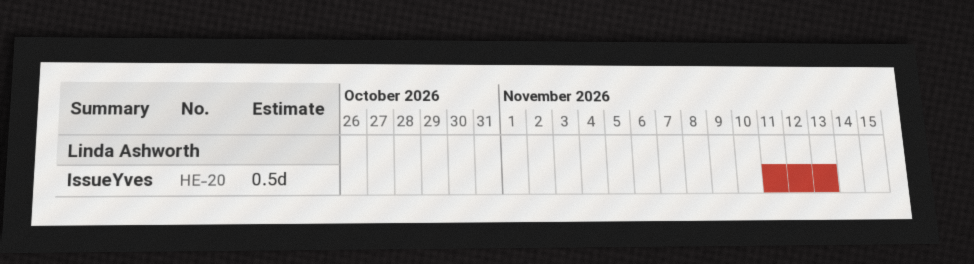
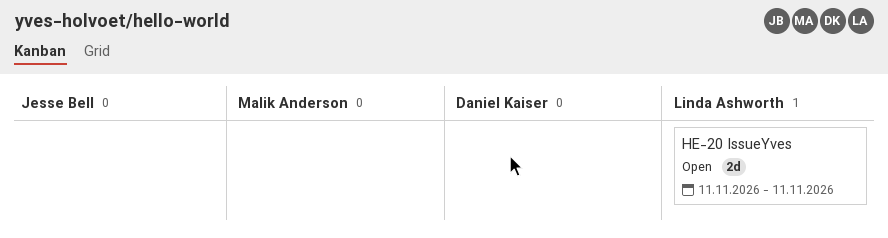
HE-20, estimate: 0.5d -> 2d
HE-20, due: Nov 13 -> Nov 11

